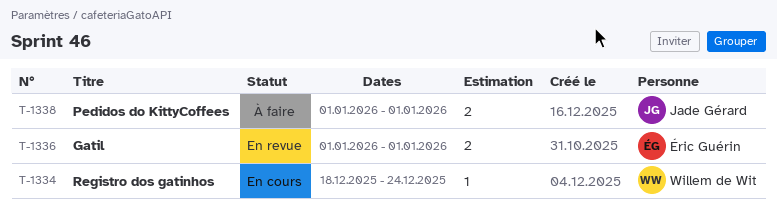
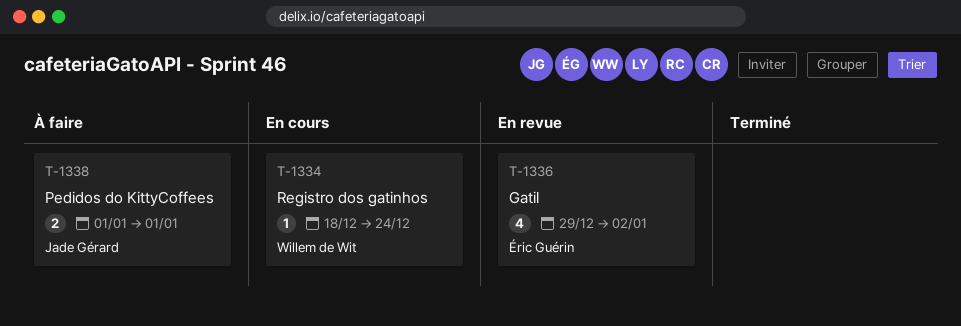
T-1336, estimate: 2 -> 4
T-1336, start: Jan 1 -> Dec 29
T-1336, due: Jan 1 -> Jan 2

